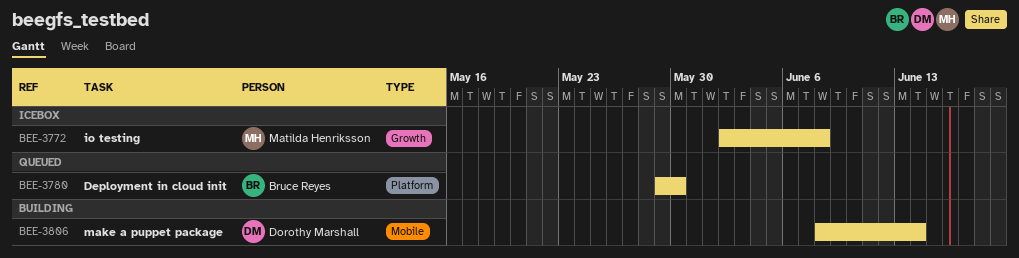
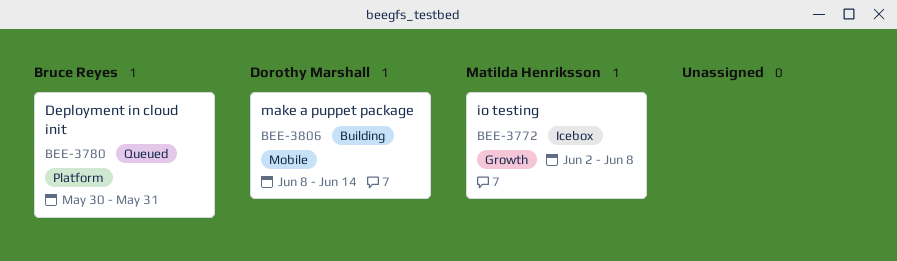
BEE-3780, start: May 29 -> May 30
BEE-3780, due: May 30 -> May 31

